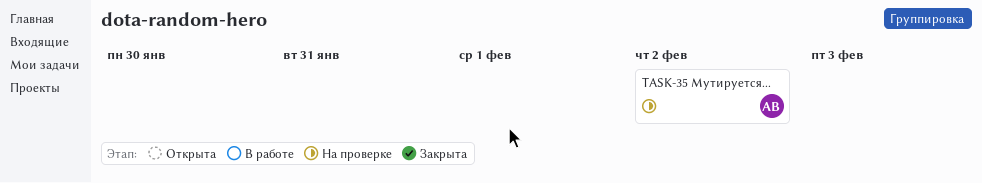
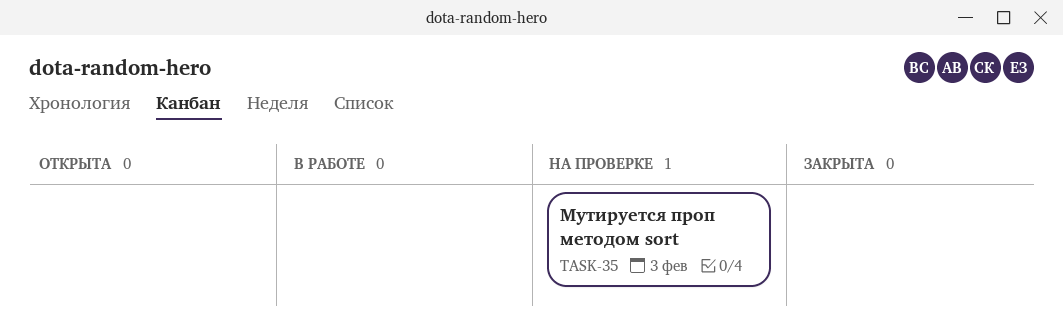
TASK-35, due: Feb 2 -> Feb 3

